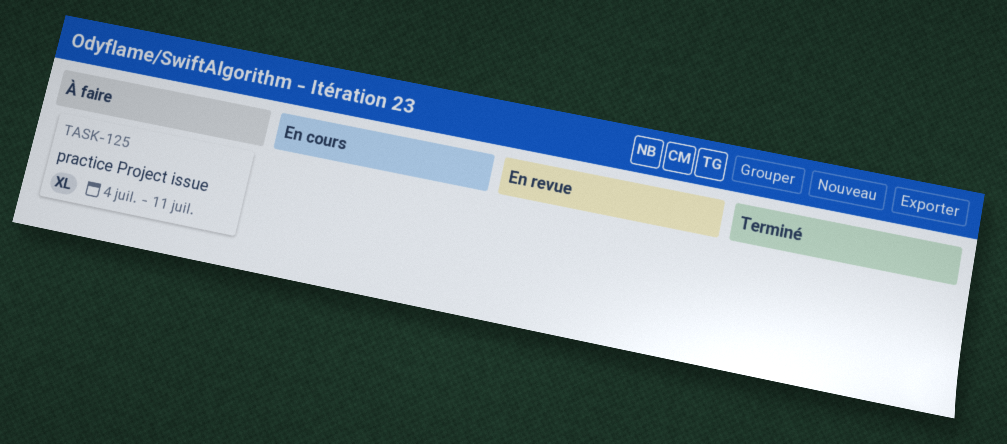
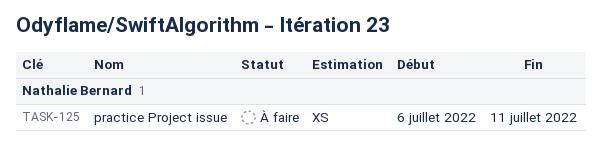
TASK-125, estimate: XL -> XS
TASK-125, start: Jul 4 -> Jul 6

